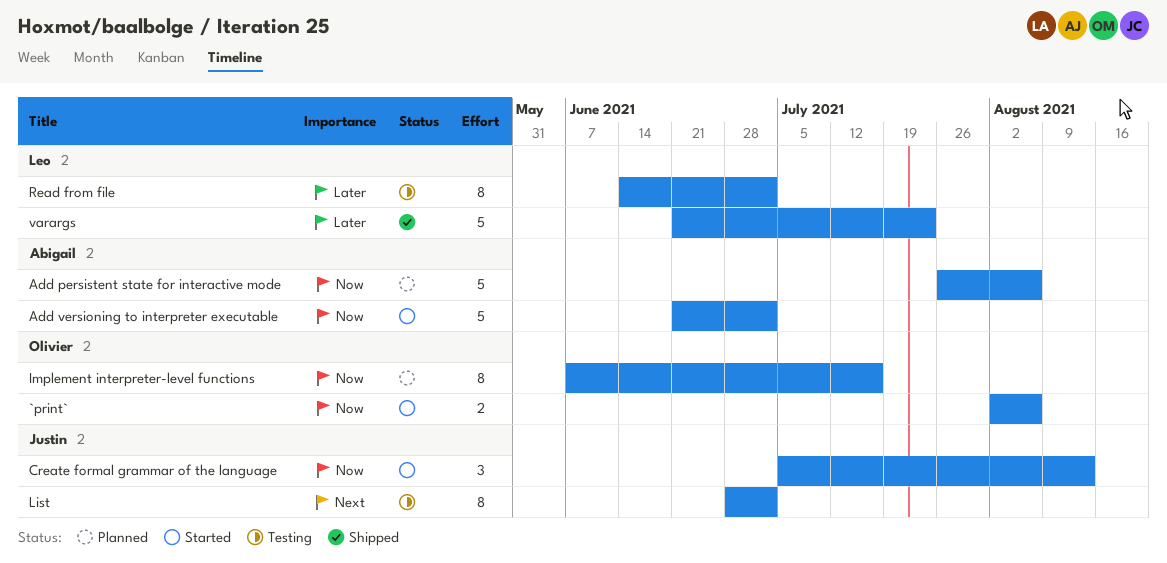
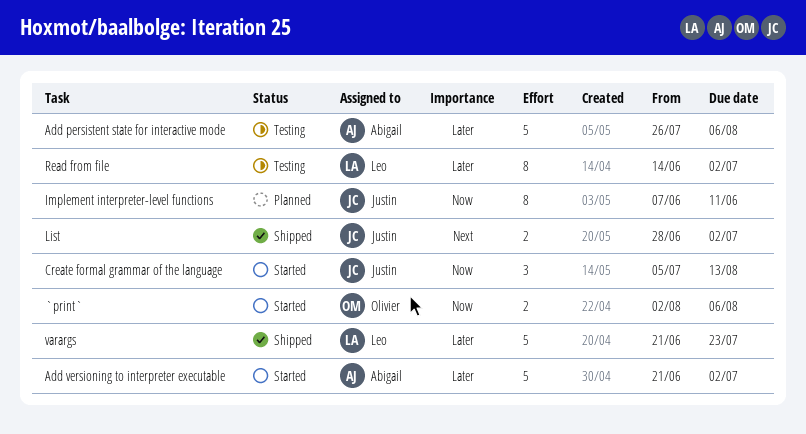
Add persistent state for interactive mode, status: Planned -> Testing
Add persistent state for interactive mode, priority: Now -> Later
Add versioning to interpreter executable, priority: Now -> Later
Implement interpreter-level functions, owner: Olivier -> Justin
Implement interpreter-level functions, due: Jul 16 -> Jun 11
List, status: Testing -> Shipped
List, estimate: 8 -> 2

